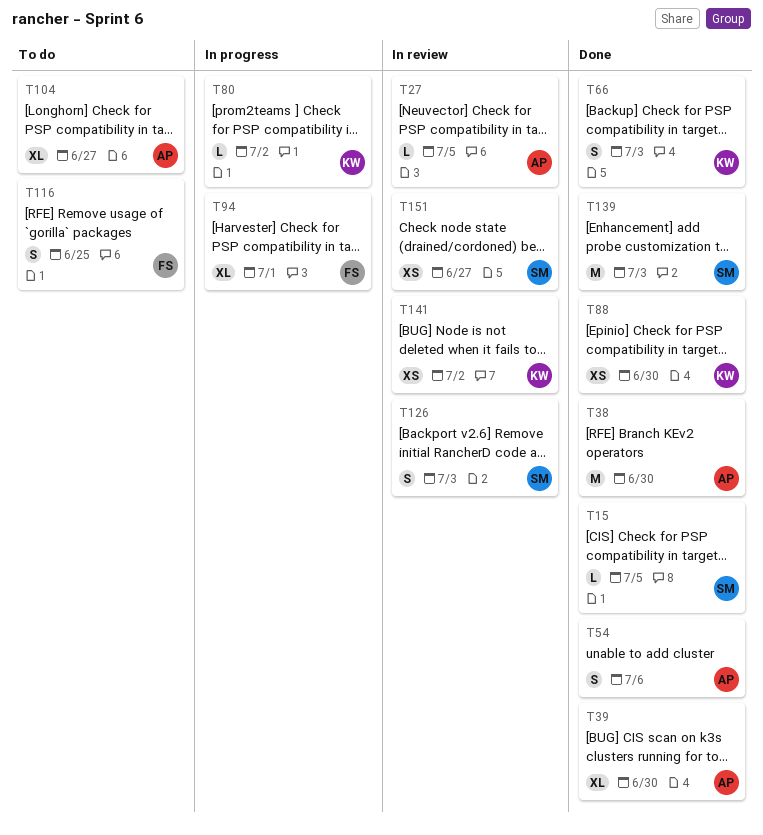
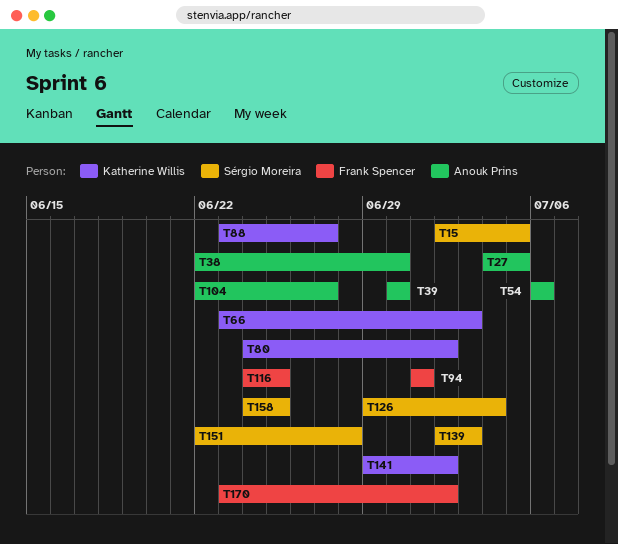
T88, due: Jun 30 -> Jun 27
T126, due: Jul 3 -> Jul 4
T151, due: Jun 27 -> Jun 28
T158: none -> present
T170: none -> present

